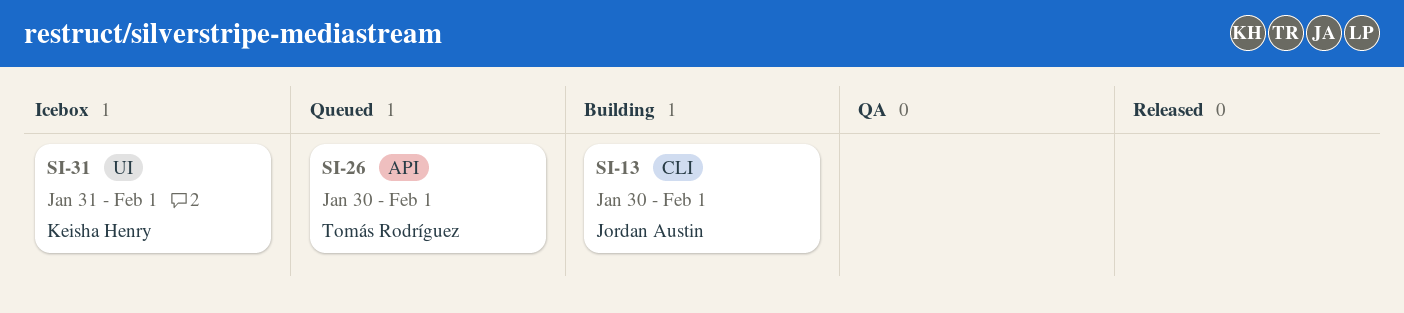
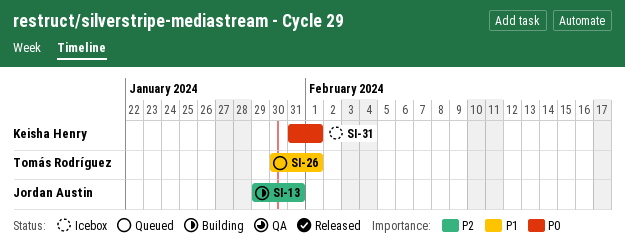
SI-13, start: Jan 30 -> Jan 29
SI-13, due: Feb 1 -> Jan 31

